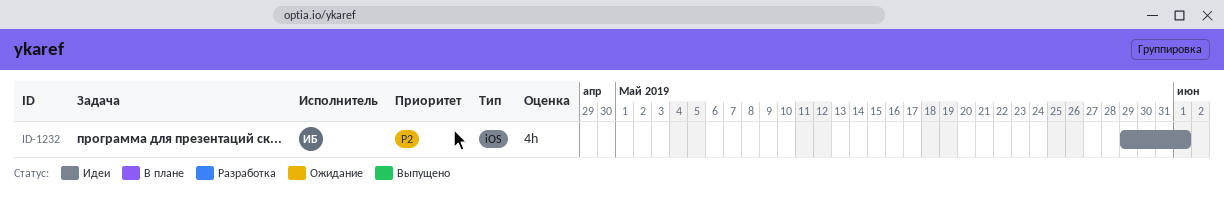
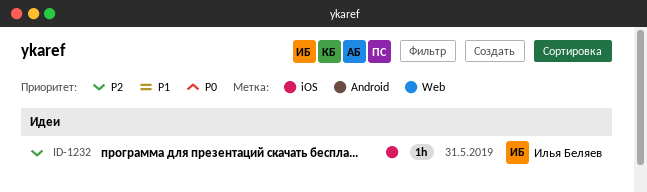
ID-1232, estimate: 4h -> 1h
ID-1232, due: Jun 1 -> May 31

